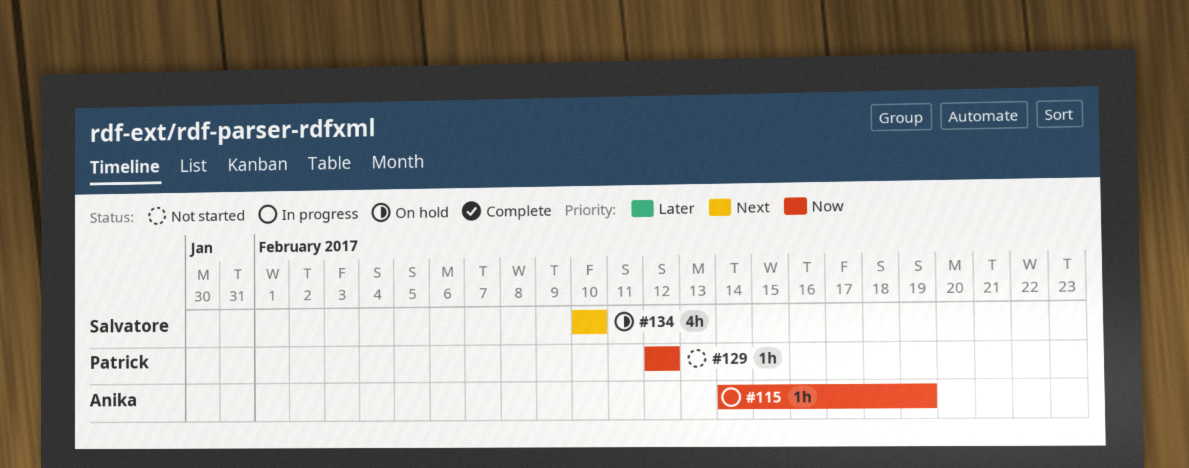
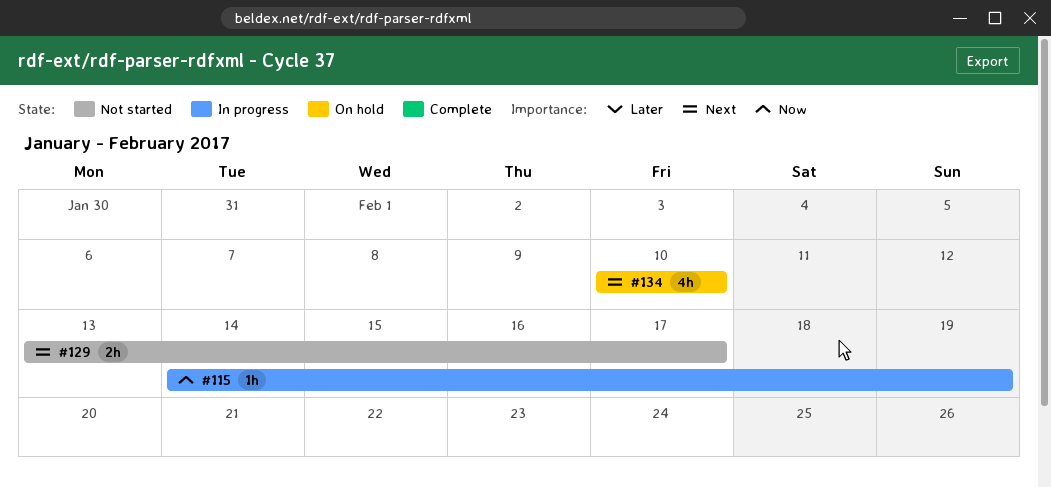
#129, priority: Now -> Next
#129, estimate: 1h -> 2h
#129, start: Feb 12 -> Feb 13
#129, due: Feb 12 -> Feb 17

